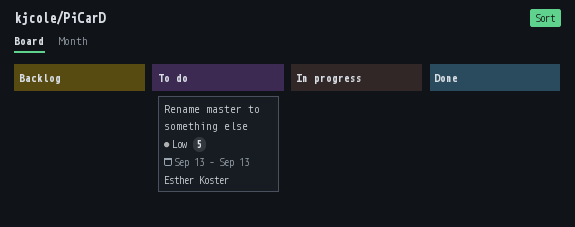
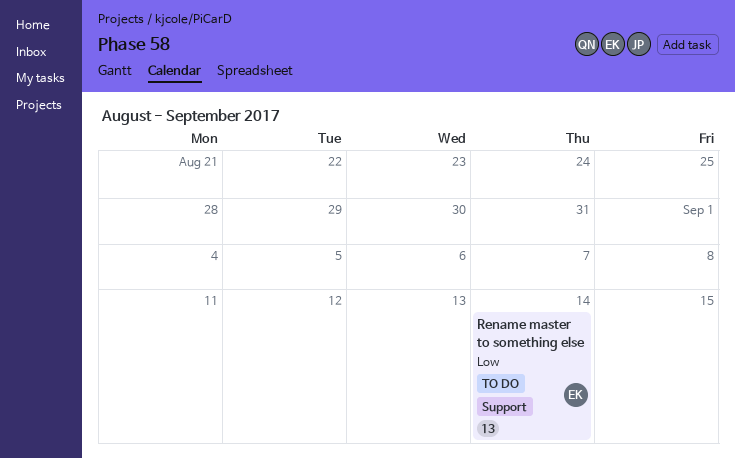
Rename master to something else, estimate: 5 -> 13
Rename master to something else, due: Sep 13 -> Sep 14

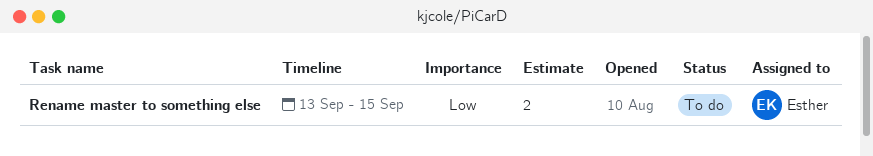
Rename master to something else, estimate: 13 -> 2
Rename master to something else, due: Sep 14 -> Sep 15

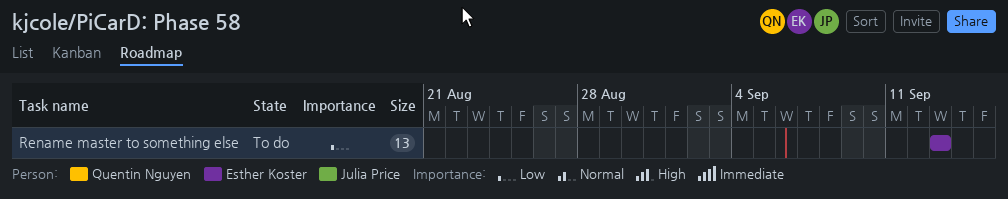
Rename master to something else, estimate: 2 -> 13
Rename master to something else, due: Sep 15 -> Sep 13

